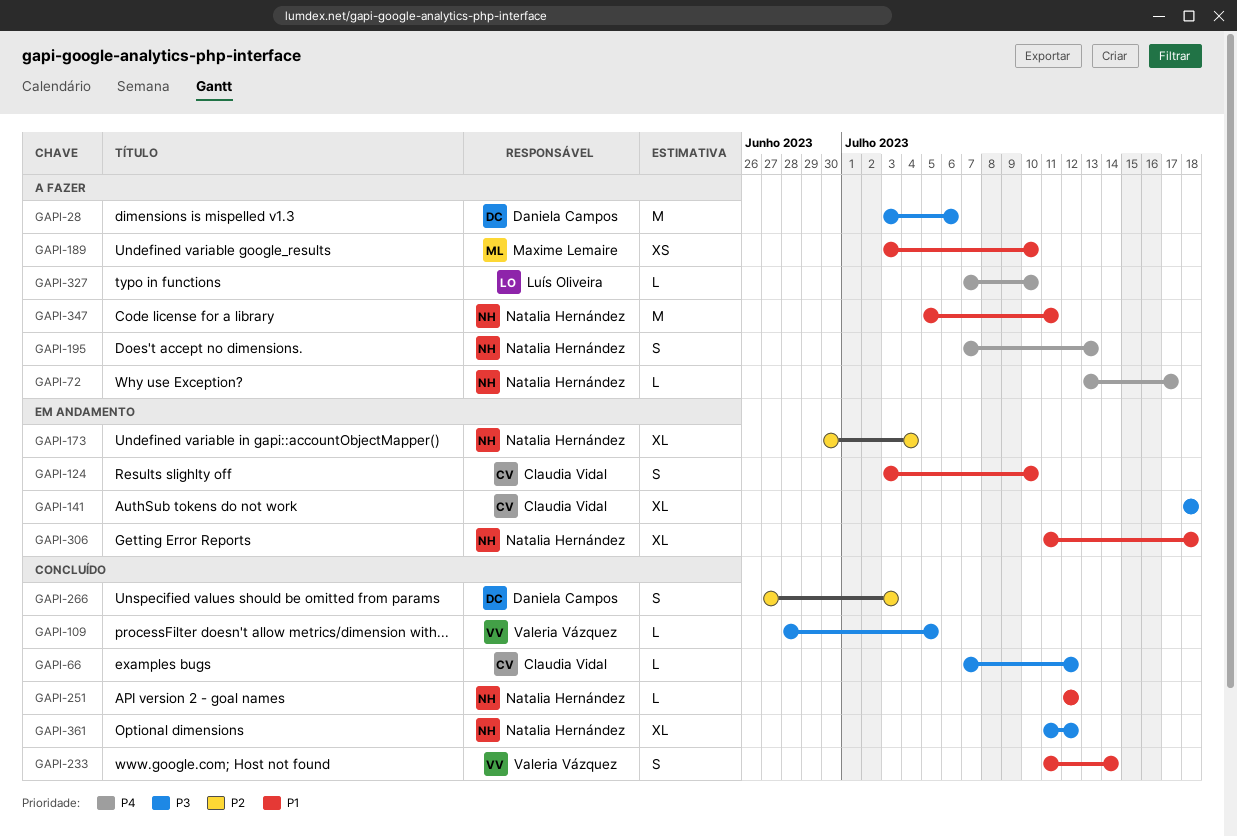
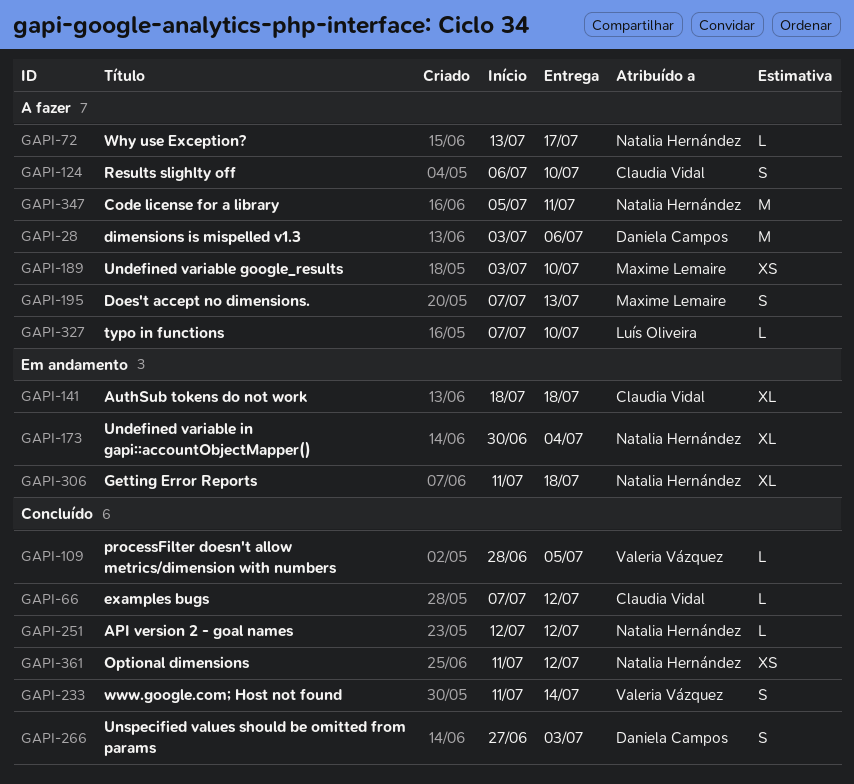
GAPI-124, status: Em andamento -> A fazer
GAPI-124, start: Jul 3 -> Jul 6
GAPI-195, owner: Natalia Hernández -> Maxime Lemaire
GAPI-361, estimate: XL -> XS

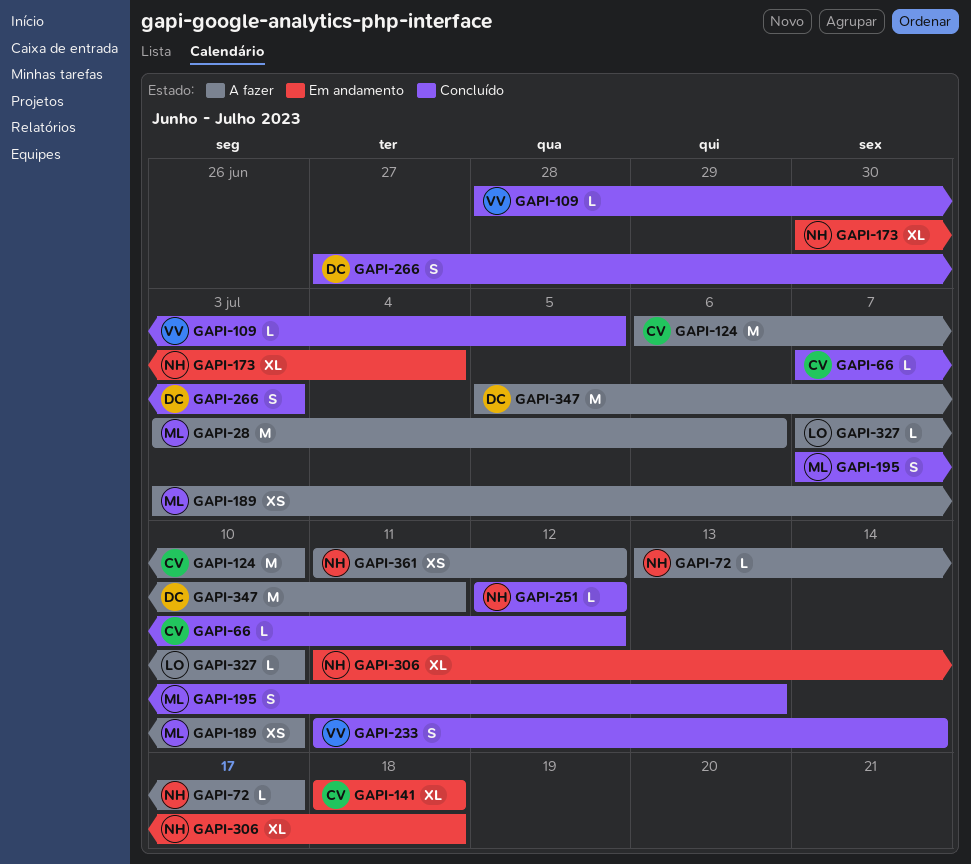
GAPI-28, owner: Daniela Campos -> Maxime Lemaire
GAPI-124, estimate: S -> M
GAPI-195, status: A fazer -> Concluído
GAPI-347, owner: Natalia Hernández -> Daniela Campos
GAPI-361, status: Concluído -> A fazer

